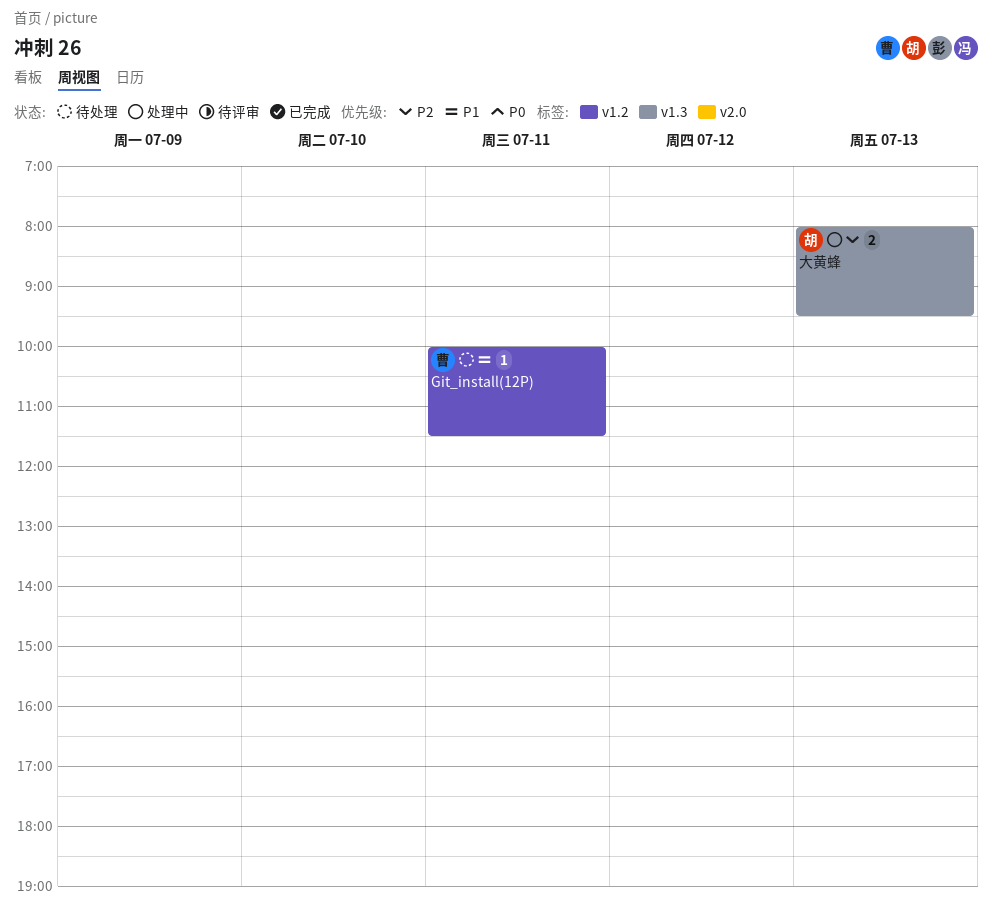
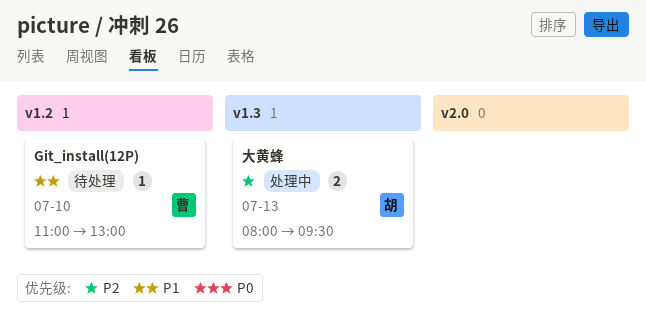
Git_install(12P), day: Jul 11 -> Jul 10
Git_install(12P), begins: 10:00 -> 11:00
Git_install(12P), ends: 11:30 -> 13:00

